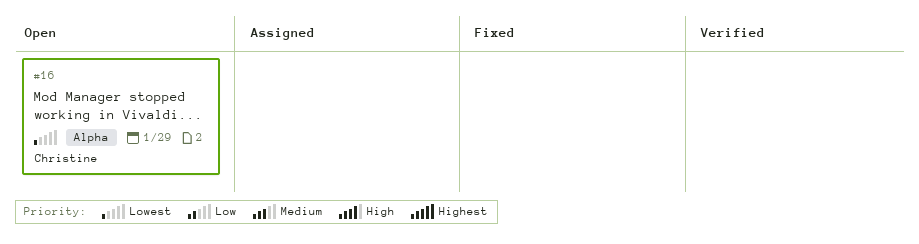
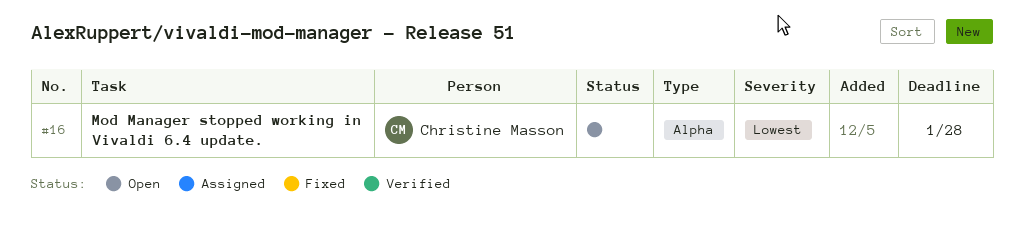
#16, due: Jan 29 -> Jan 28

